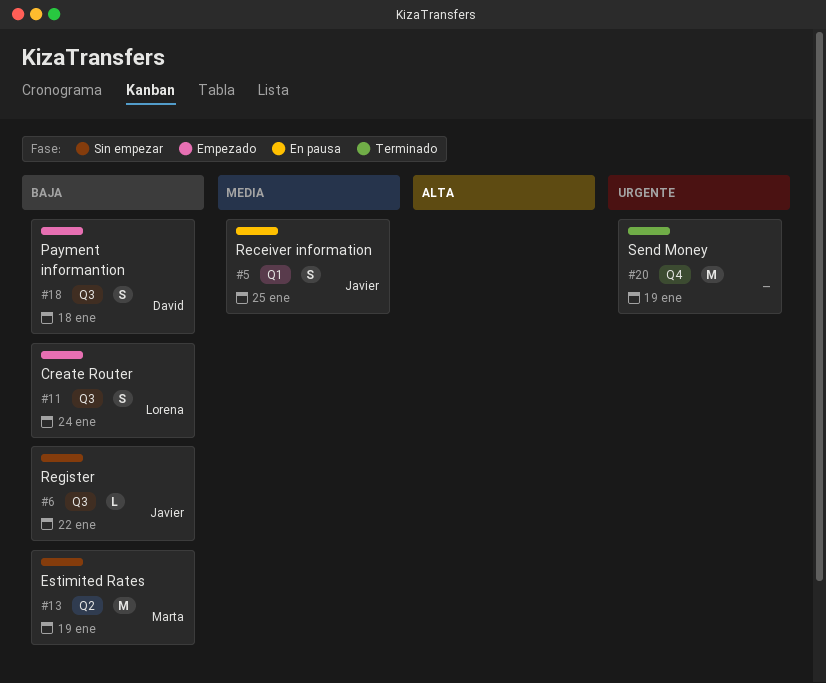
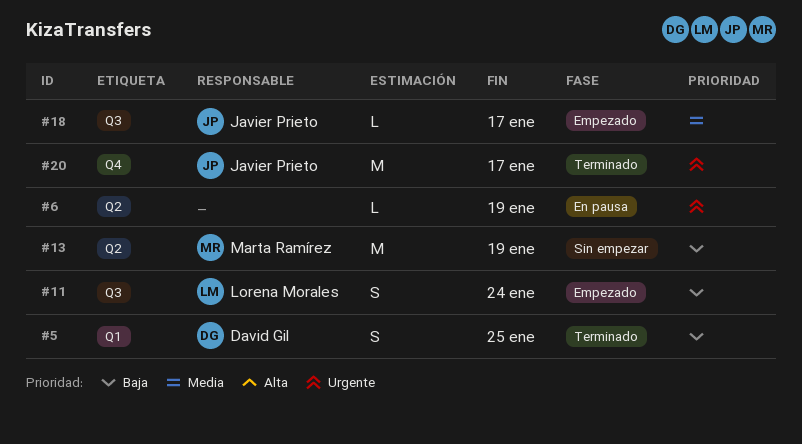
#5, status: En pausa -> Terminado
#5, owner: Javier Prieto -> David Gil
#5, priority: Media -> Baja
#6, status: Sin empezar -> En pausa
#6, owner: Javier Prieto -> none
#6, priority: Baja -> Urgente
#6, label: Q3 -> Q2
#6, due: Jan 22 -> Jan 19
#18, owner: David Gil -> Javier Prieto
#18, priority: Baja -> Media
#18, estimate: S -> L
#18, due: Jan 18 -> Jan 17
#20, owner: none -> Javier Prieto
#20, due: Jan 19 -> Jan 17

